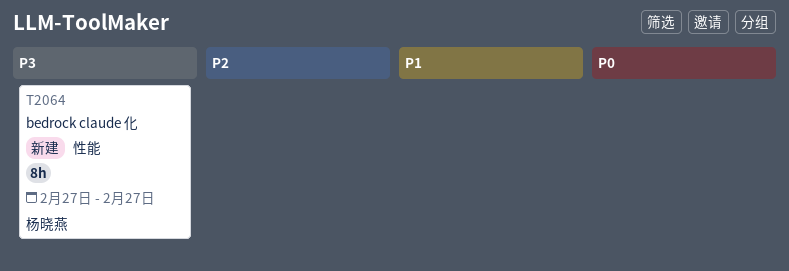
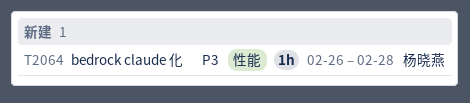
T2064, estimate: 8h -> 1h
T2064, start: Feb 27 -> Feb 26
T2064, due: Feb 27 -> Feb 28

